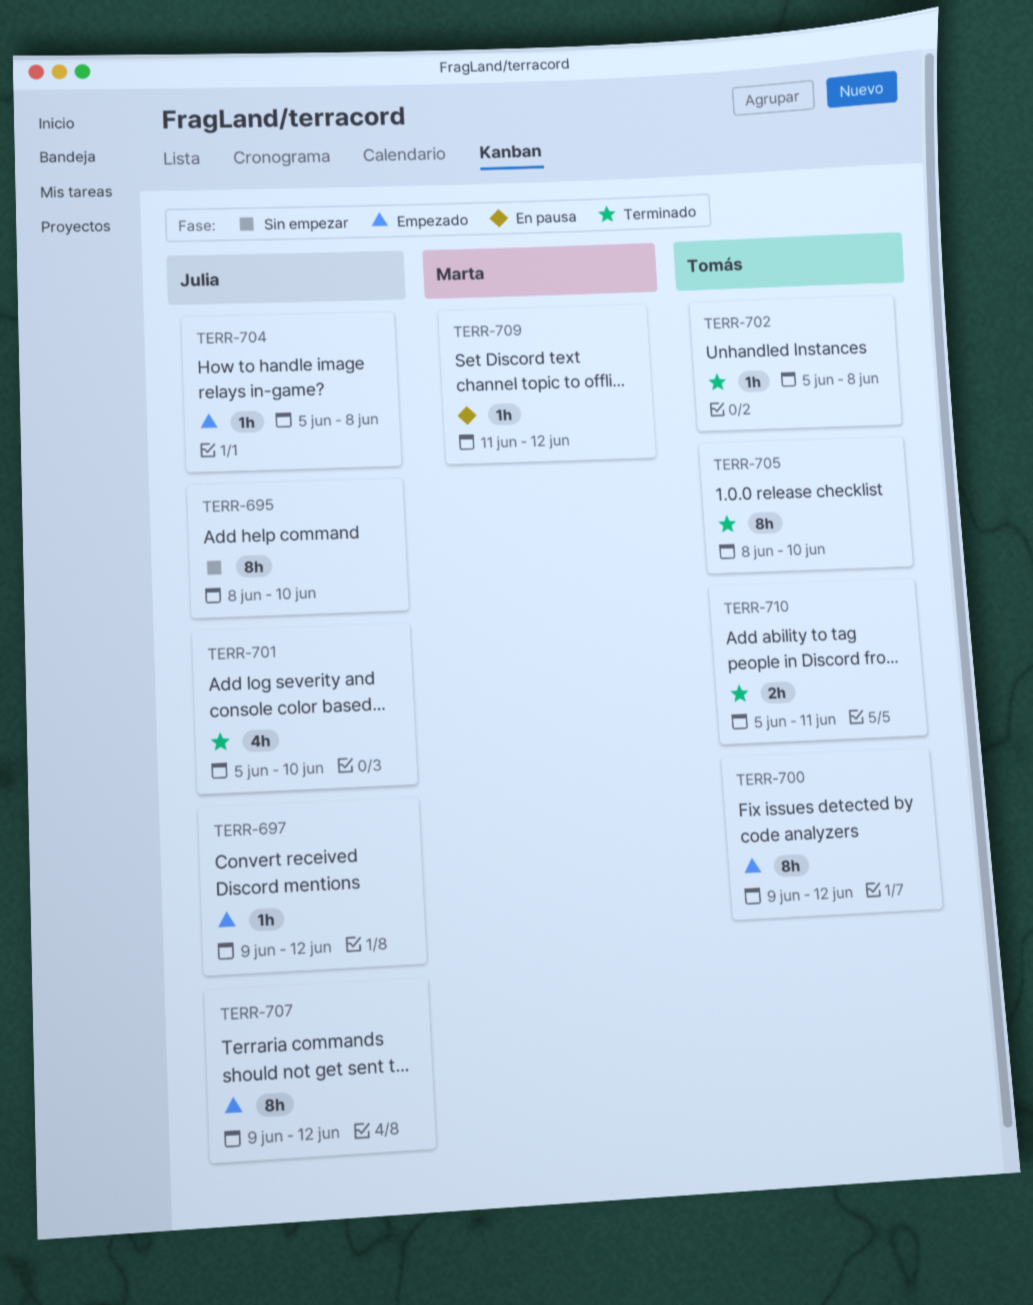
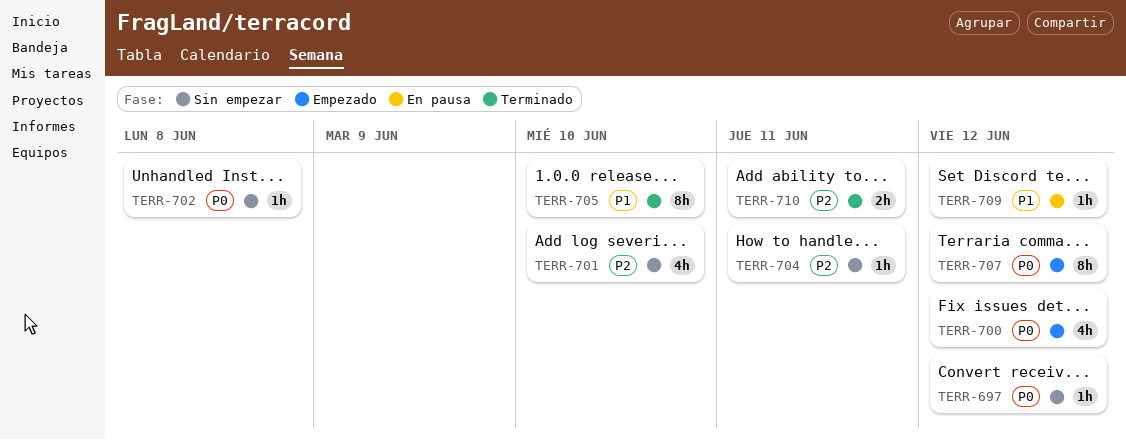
TERR-695: present -> none
TERR-697, status: Empezado -> Sin empezar
TERR-700, estimate: 8h -> 4h
TERR-701, status: Terminado -> Sin empezar
TERR-702, status: Terminado -> Sin empezar
TERR-704, status: Empezado -> Sin empezar
TERR-704, due: Jun 8 -> Jun 11

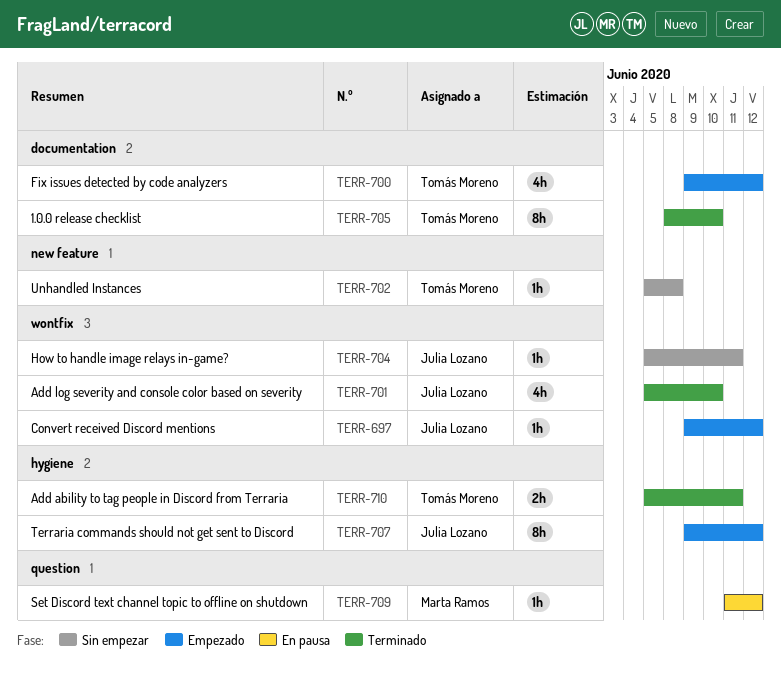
TERR-697, status: Sin empezar -> Empezado
TERR-701, status: Sin empezar -> Terminado

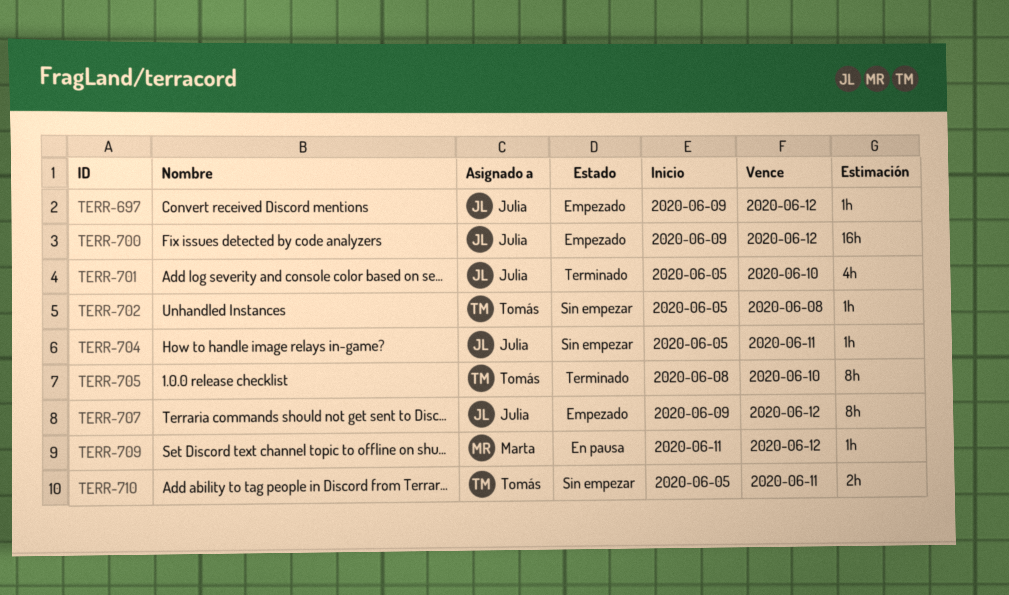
TERR-700, owner: Tomás Moreno -> Julia Lozano
TERR-700, estimate: 4h -> 16h
TERR-710, status: Terminado -> Sin empezar

